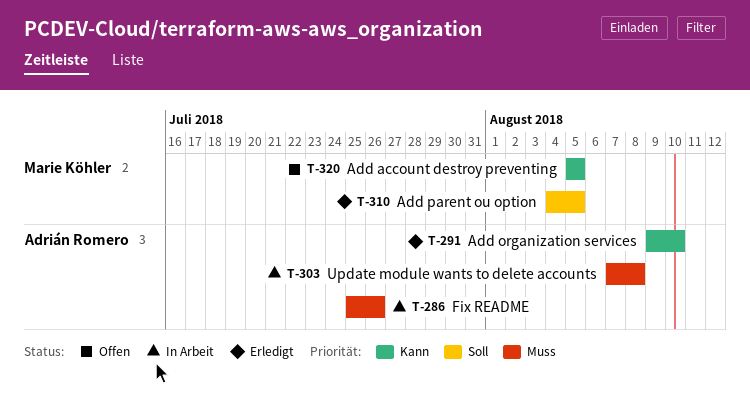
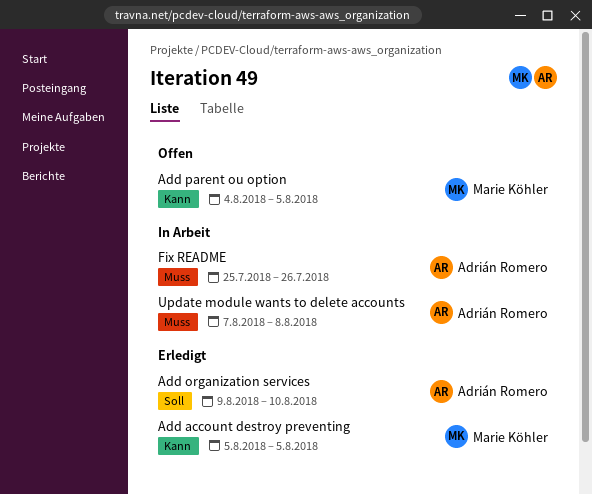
Add account destroy preventing, status: Offen -> Erledigt
Add organization services, priority: Kann -> Soll
Add parent ou option, status: Erledigt -> Offen
Add parent ou option, priority: Soll -> Kann

